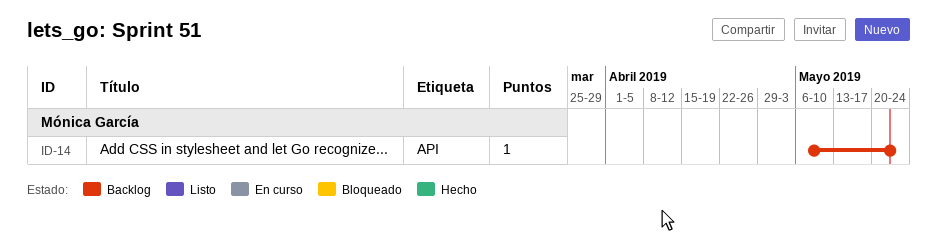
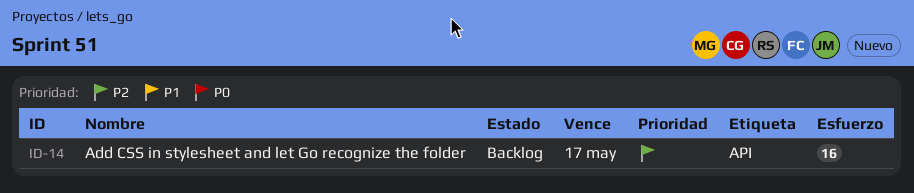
ID-14, estimate: 1 -> 16
ID-14, due: May 24 -> May 17

